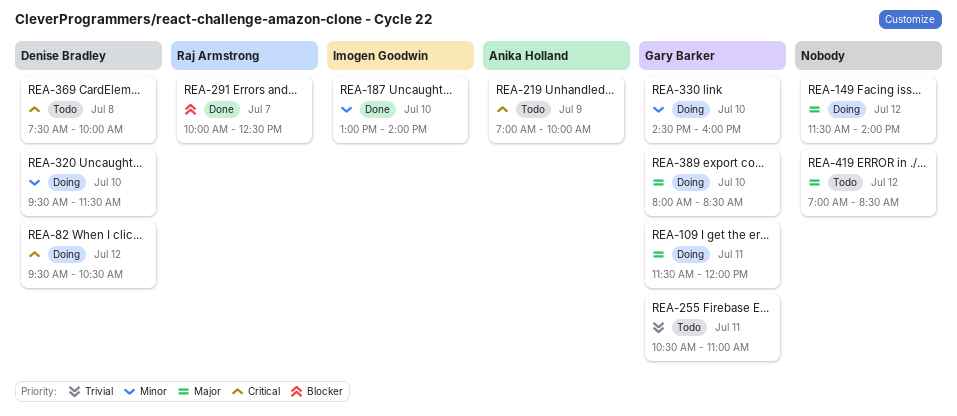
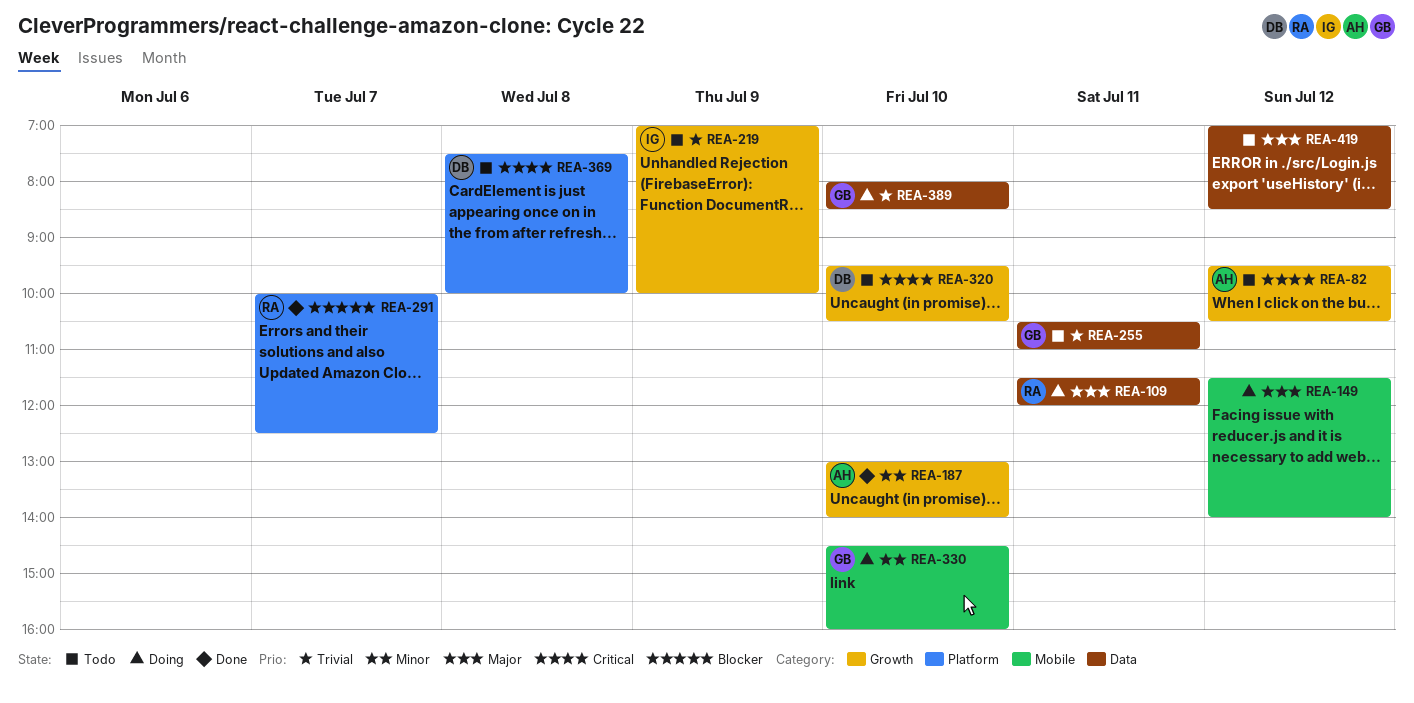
REA-82, status: Doing -> Todo
REA-82, owner: Denise Bradley -> Anika Holland
REA-109, owner: Gary Barker -> Raj Armstrong
REA-187, owner: Imogen Goodwin -> Anika Holland
REA-219, owner: Anika Holland -> Imogen Goodwin
REA-219, priority: Critical -> Trivial
REA-320, status: Doing -> Todo
REA-320, priority: Minor -> Critical
REA-320, ends: 11:30 -> 10:30
REA-389, priority: Major -> Trivial

